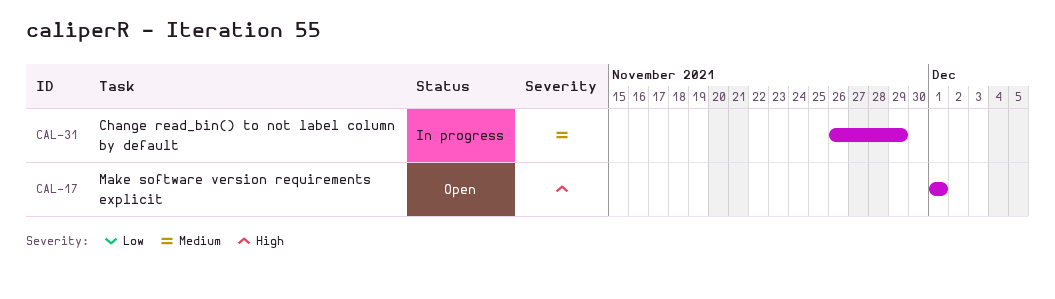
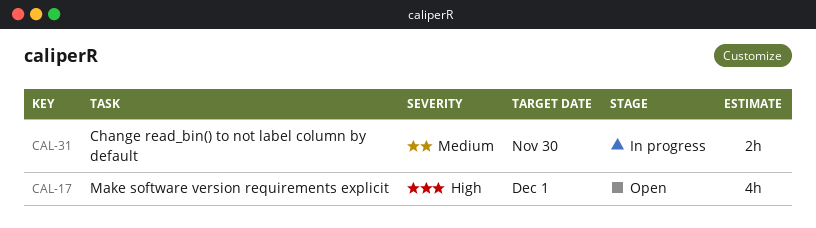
CAL-31, due: Nov 29 -> Nov 30

